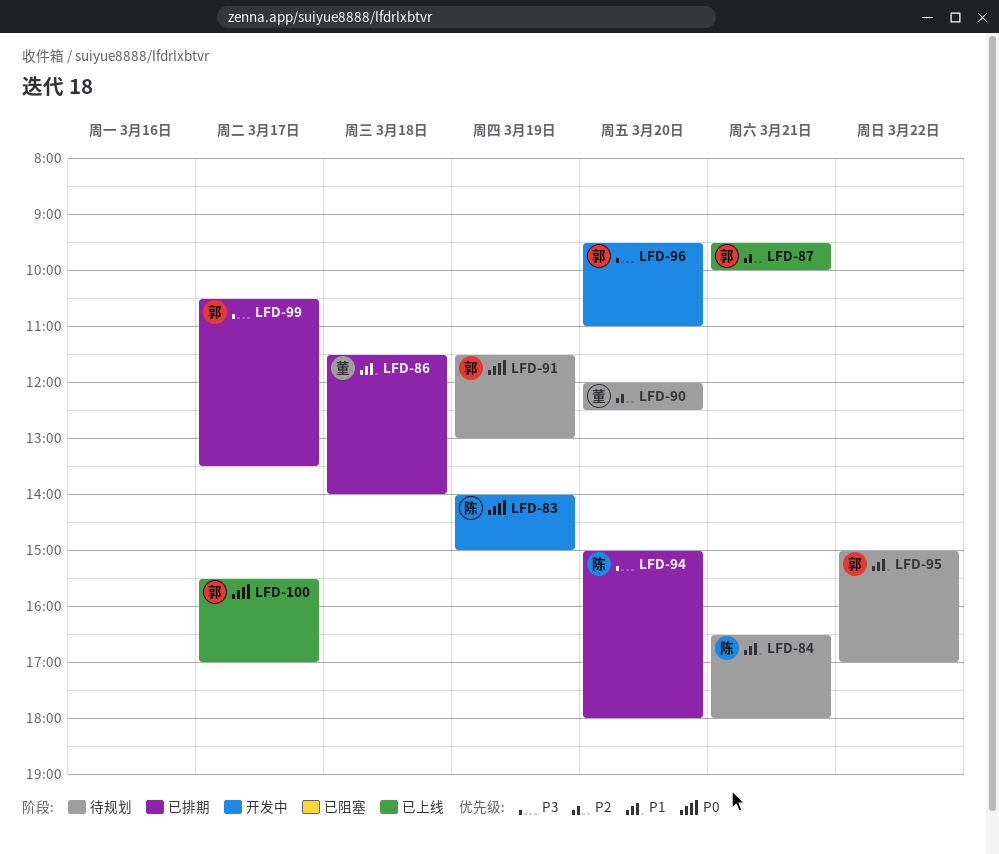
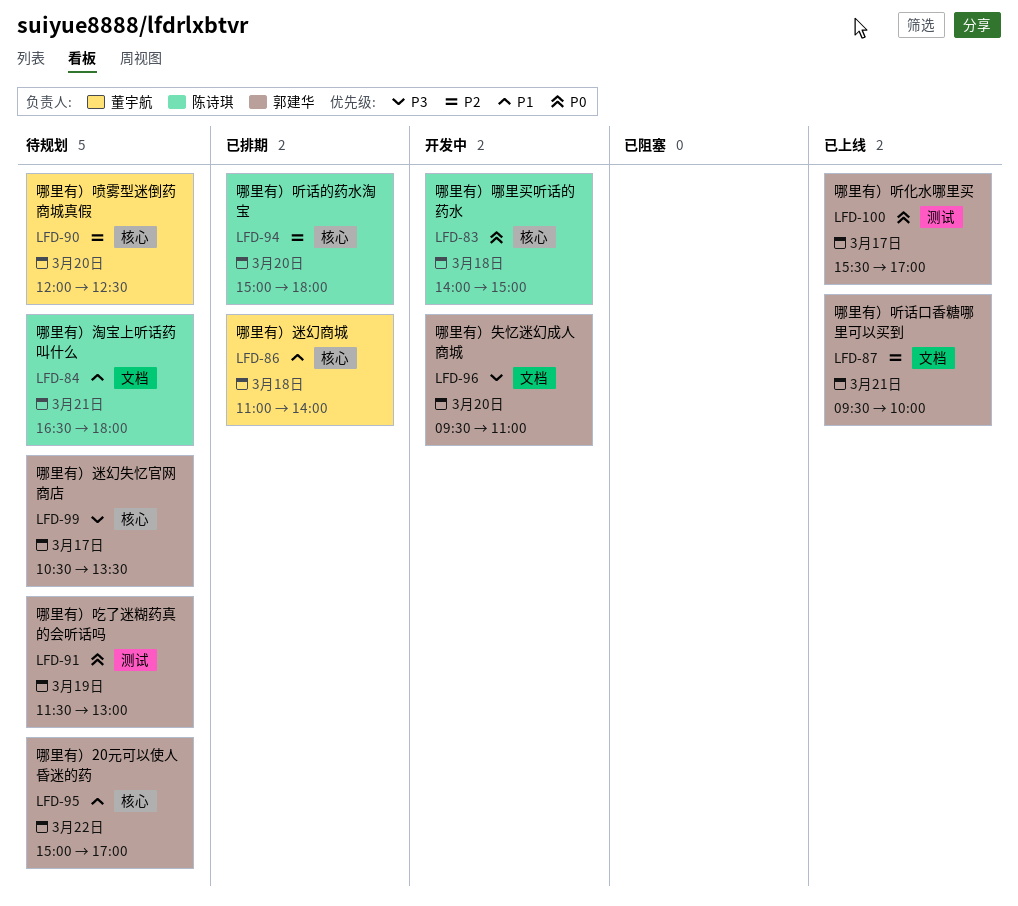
LFD-83, day: Mar 19 -> Mar 18
LFD-86, begins: 11:30 -> 11:00
LFD-94, priority: P3 -> P2
LFD-99, status: 已排期 -> 待规划

